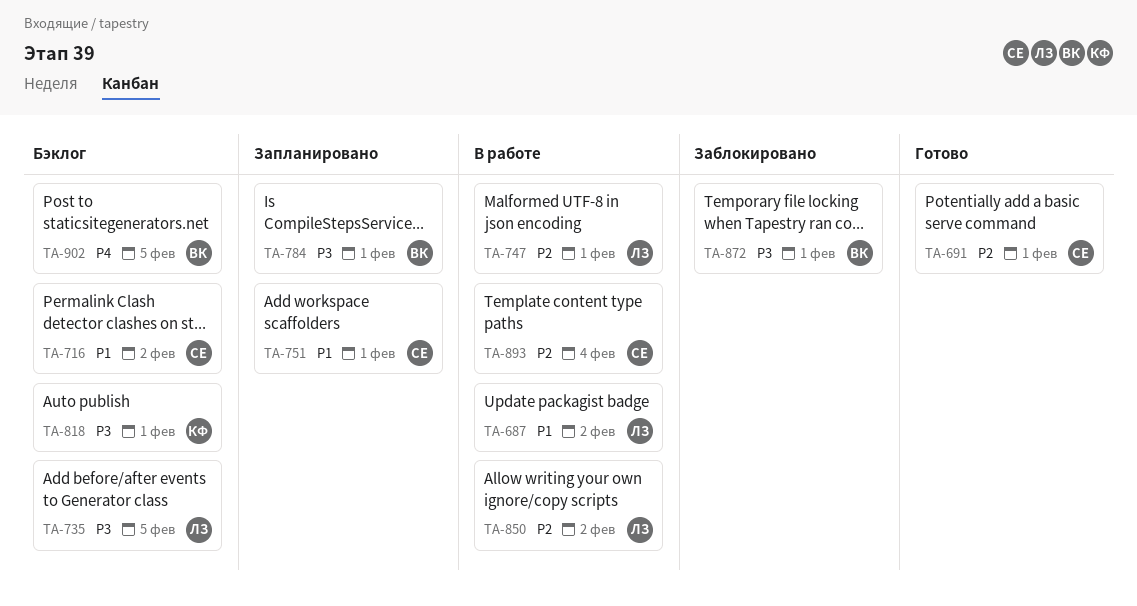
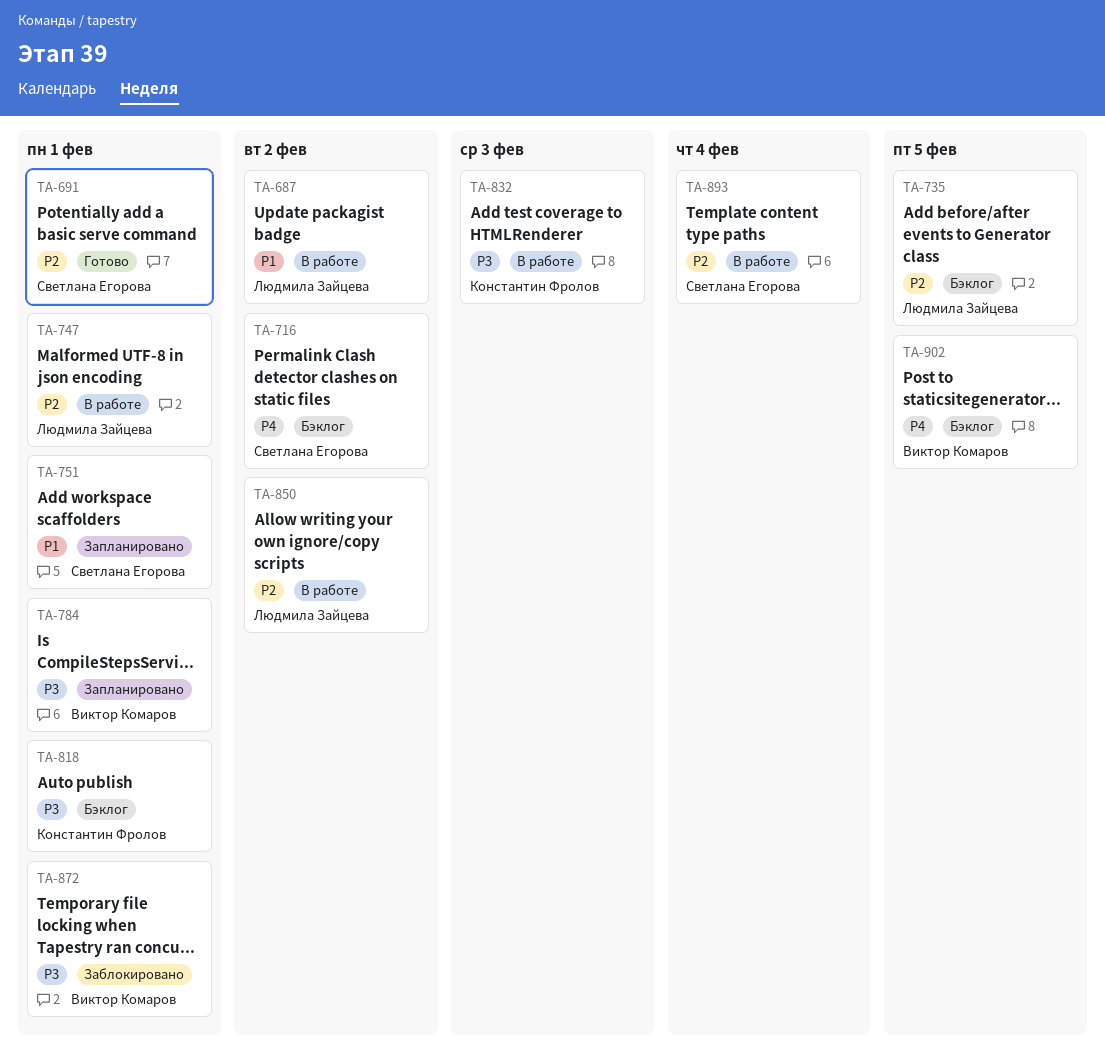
TA-716, priority: P1 -> P4
TA-735, priority: P3 -> P2
TA-832: none -> present

